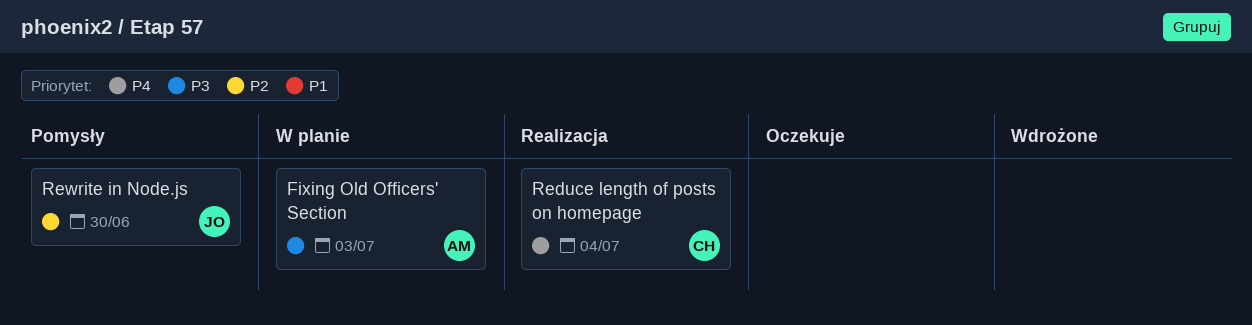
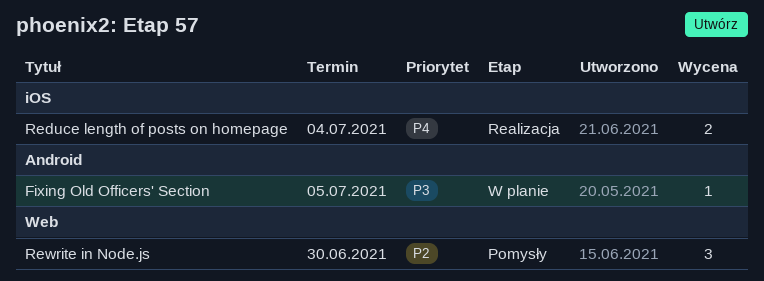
Fixing Old Officers' Section, due: Jul 3 -> Jul 5

